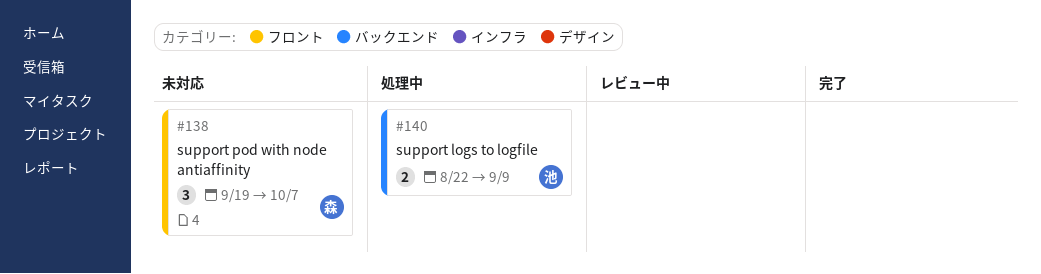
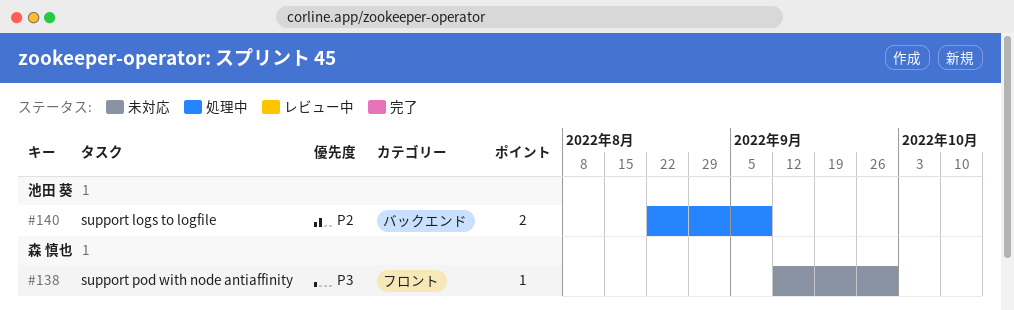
#138, estimate: 3 -> 1
#138, start: Sep 19 -> Sep 12
#138, due: Oct 7 -> Sep 30

